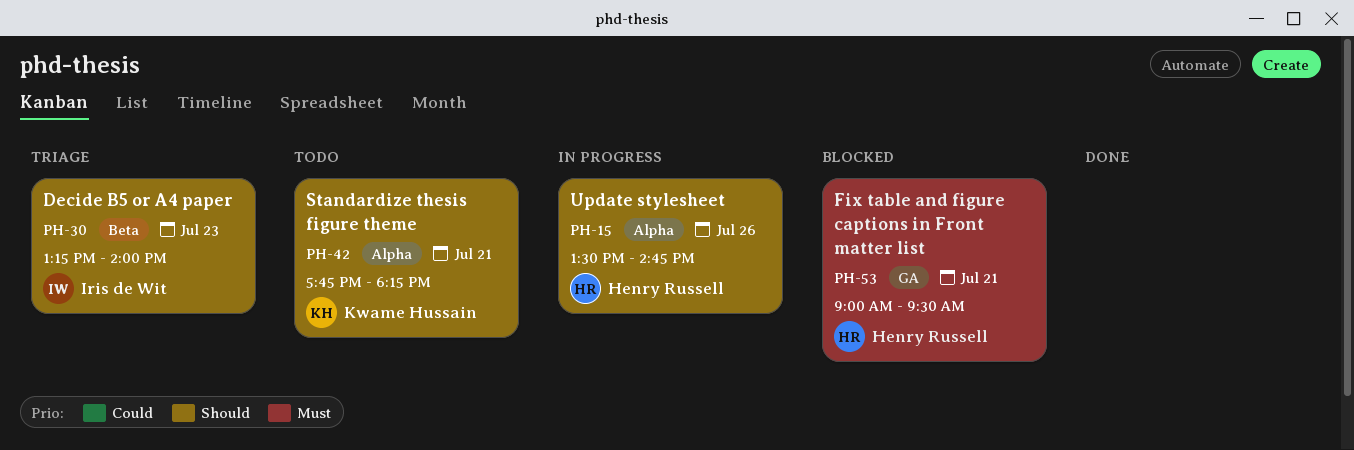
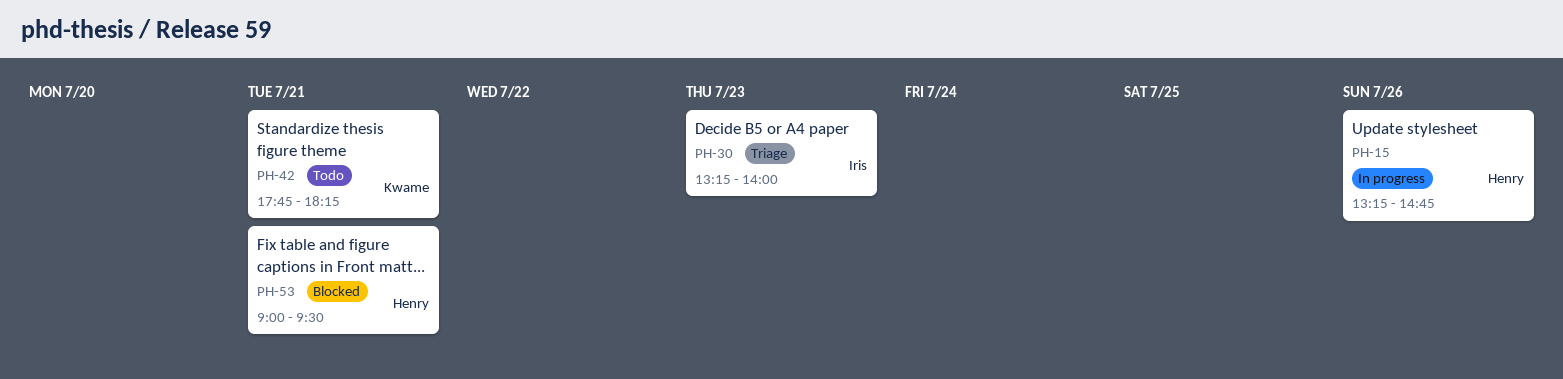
PH-15, begins: 13:30 -> 13:15

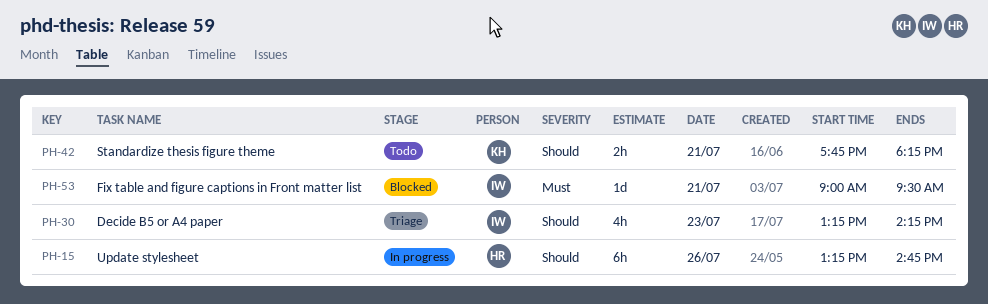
PH-30, ends: 14:00 -> 14:15
PH-53, owner: Henry -> Iris

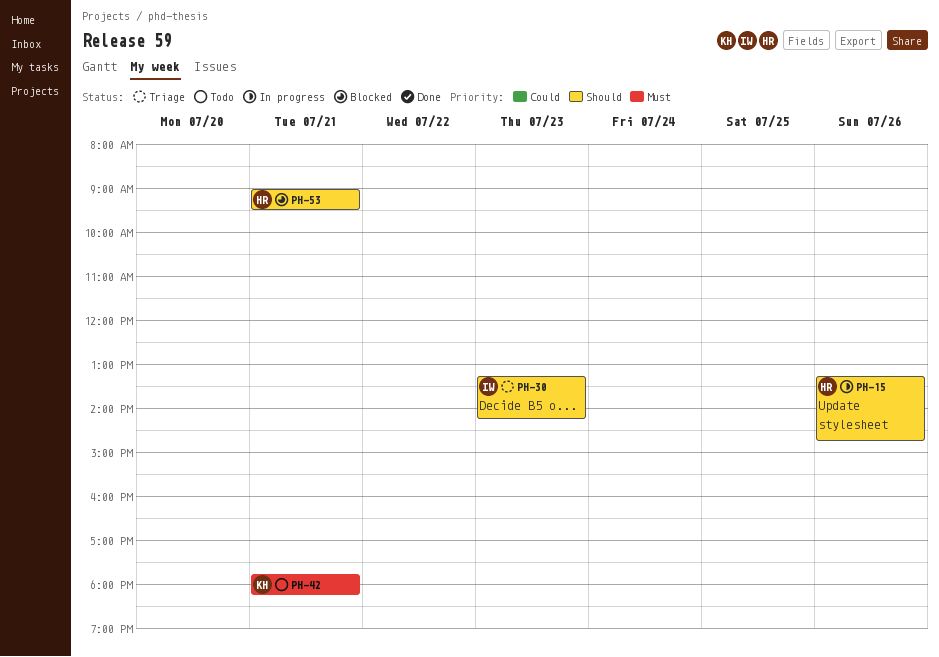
PH-42, priority: Should -> Must
PH-53, owner: IW -> HR
PH-53, priority: Must -> Should

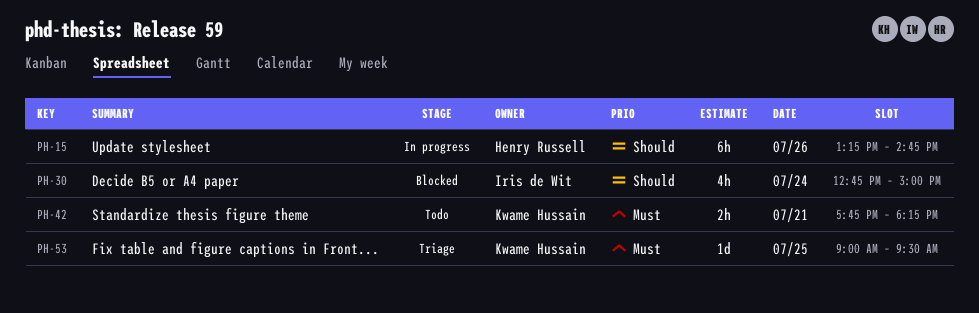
PH-30, status: Triage -> Blocked
PH-30, day: Jul 23 -> Jul 24
PH-30, begins: 13:15 -> 12:45
PH-30, ends: 14:15 -> 15:00
PH-53, status: Blocked -> Triage
PH-53, owner: Henry Russell -> Kwame Hussain
PH-53, priority: Should -> Must
PH-53, day: Jul 21 -> Jul 25

